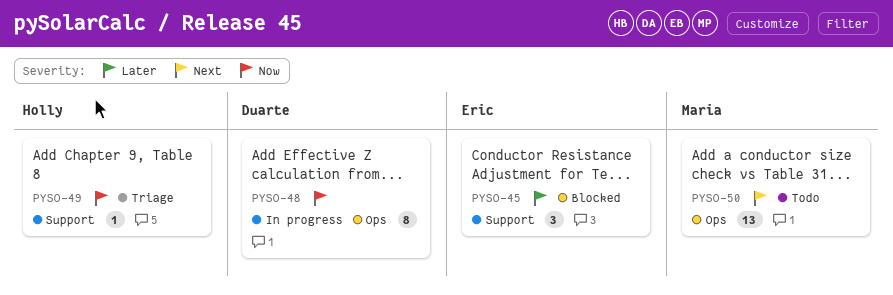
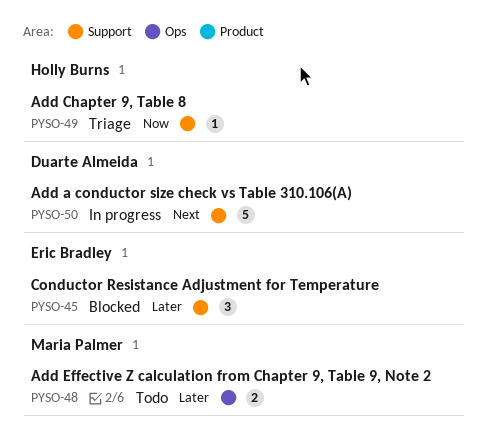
PYSO-48, status: In progress -> Todo
PYSO-48, owner: Duarte Almeida -> Maria Palmer
PYSO-48, priority: Now -> Later
PYSO-48, estimate: 8 -> 2
PYSO-50, status: Todo -> In progress
PYSO-50, owner: Maria Palmer -> Duarte Almeida
PYSO-50, label: Ops -> Support
PYSO-50, estimate: 13 -> 5

